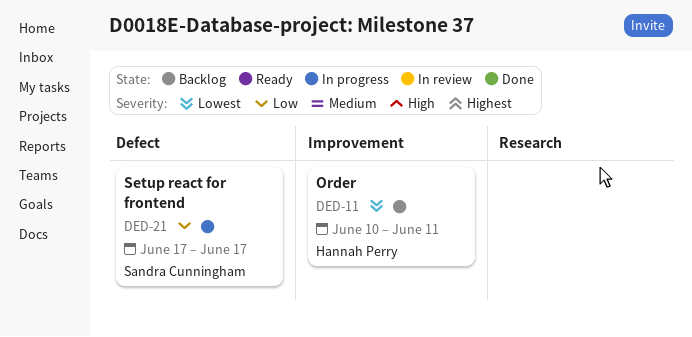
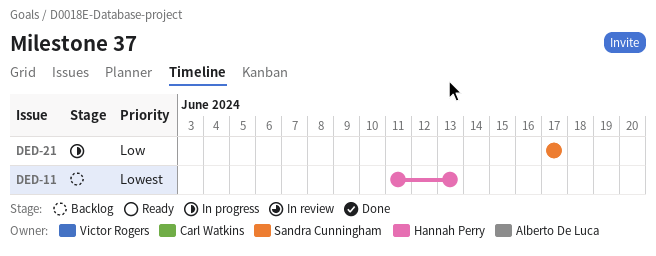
DED-11, start: Jun 10 -> Jun 11
DED-11, due: Jun 11 -> Jun 13

